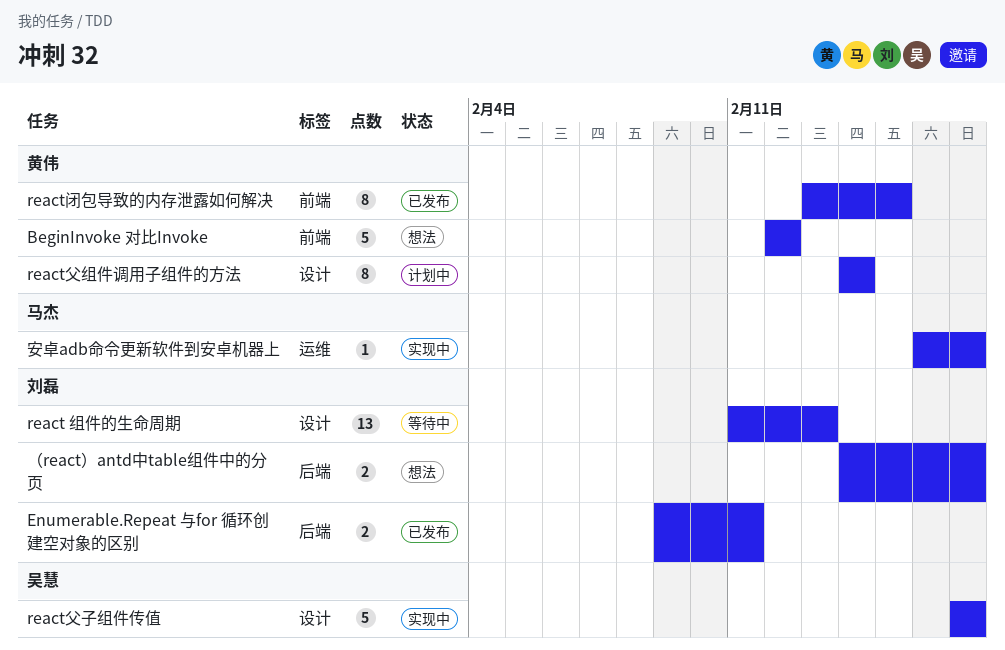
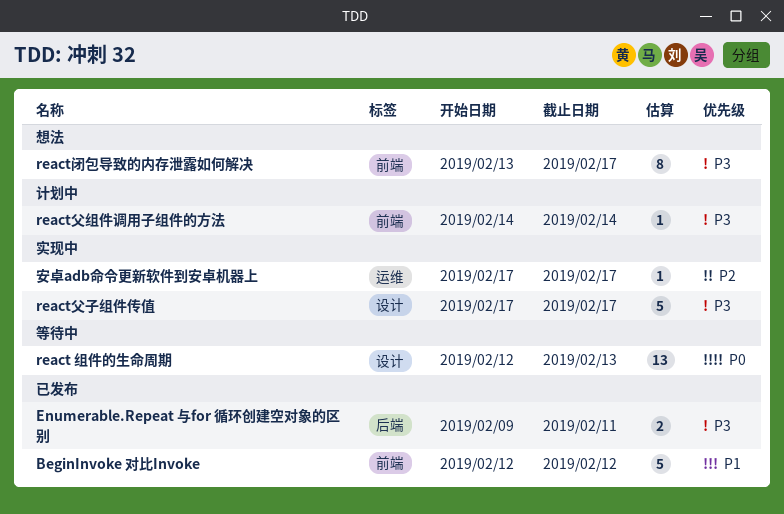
BeginInvoke 对比Invoke, status: 想法 -> 已发布
react 组件的生命周期, start: Feb 11 -> Feb 12
react父组件调用子组件的方法, label: 设计 -> 前端
react父组件调用子组件的方法, estimate: 8 -> 1
react闭包导致的内存泄露如何解决, status: 已发布 -> 想法
react闭包导致的内存泄露如何解决, due: Feb 15 -> Feb 17
安卓adb命令更新软件到安卓机器上, start: Feb 16 -> Feb 17
（react）antd中table组件中的分页: present -> none

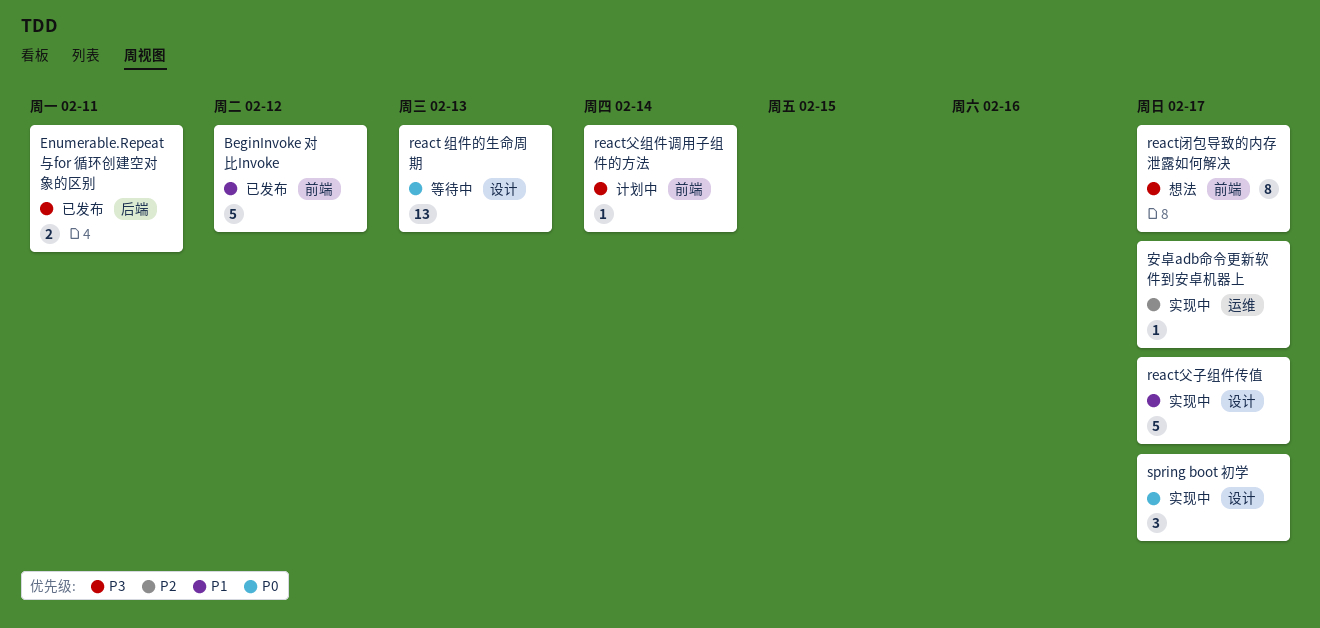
react父子组件传值, priority: P3 -> P1
spring boot 初学: none -> present

